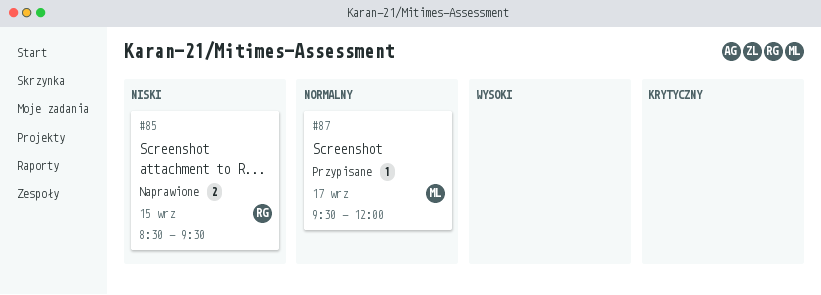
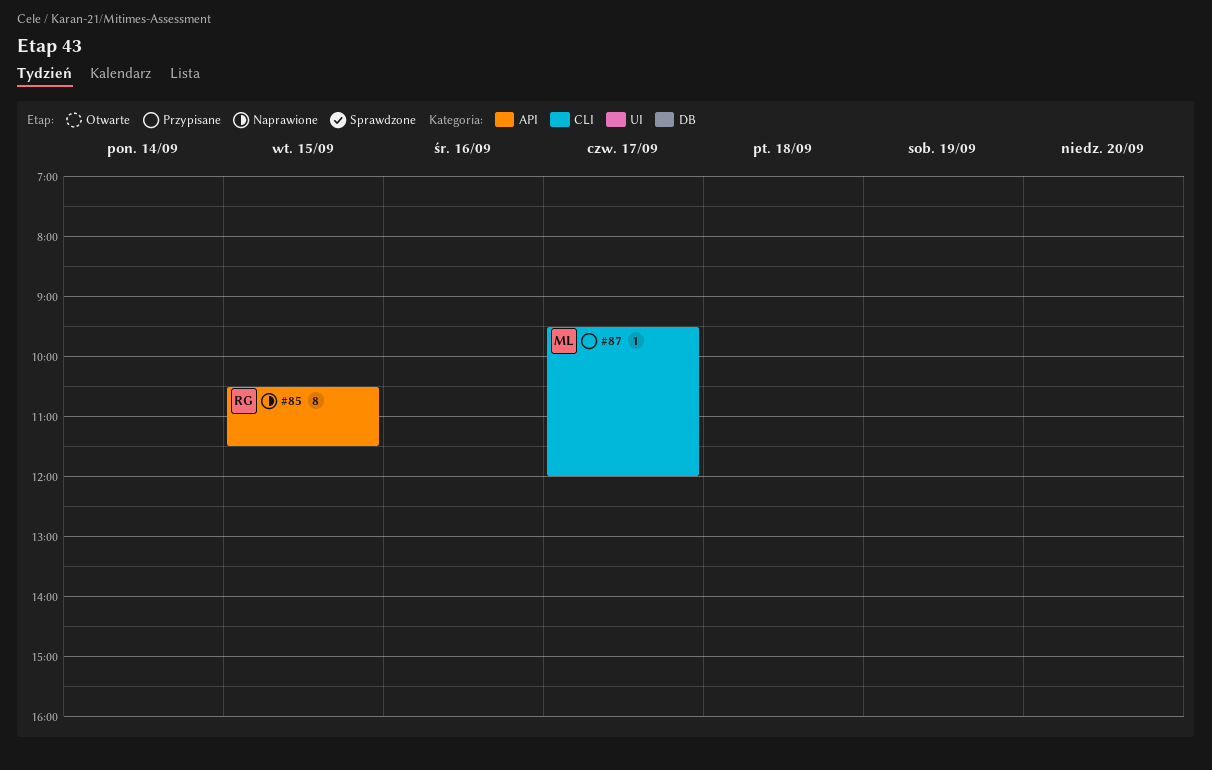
#85, estimate: 2 -> 8
#85, begins: 08:30 -> 10:30
#85, ends: 09:30 -> 11:30

